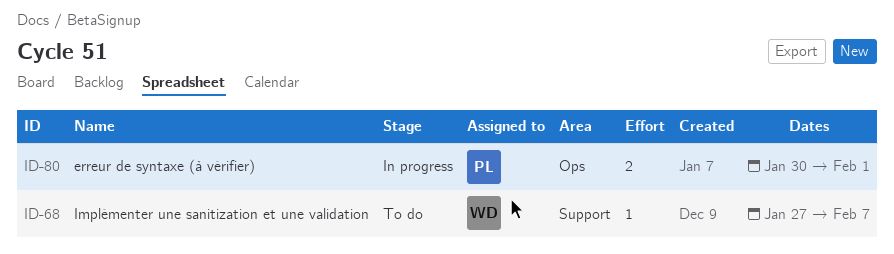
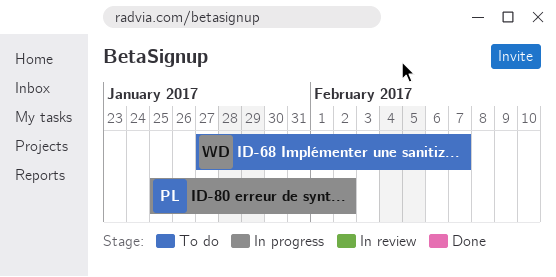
ID-80, start: Jan 30 -> Jan 25
ID-80, due: Feb 1 -> Feb 2

